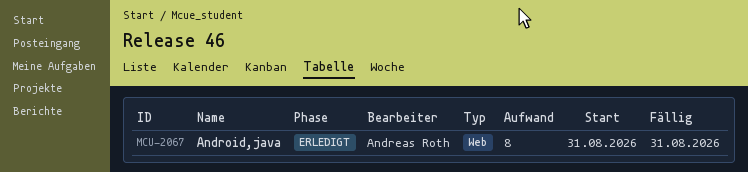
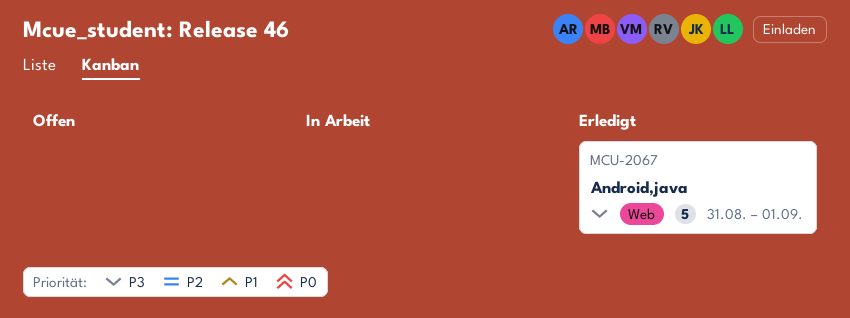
MCU-2067, estimate: 8 -> 5
MCU-2067, due: Aug 31 -> Sep 1

